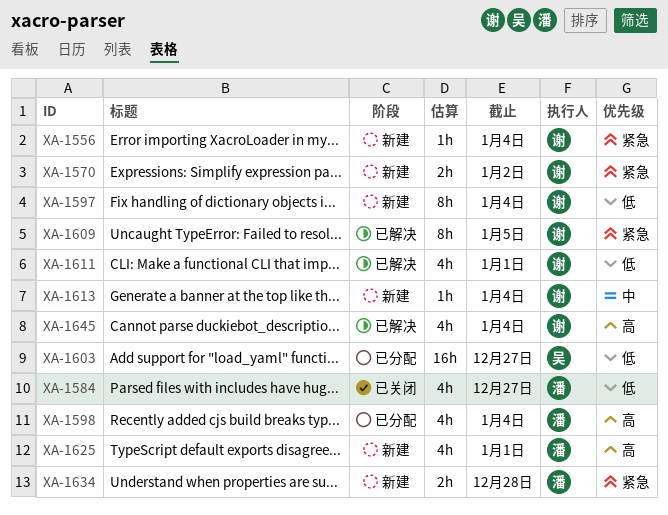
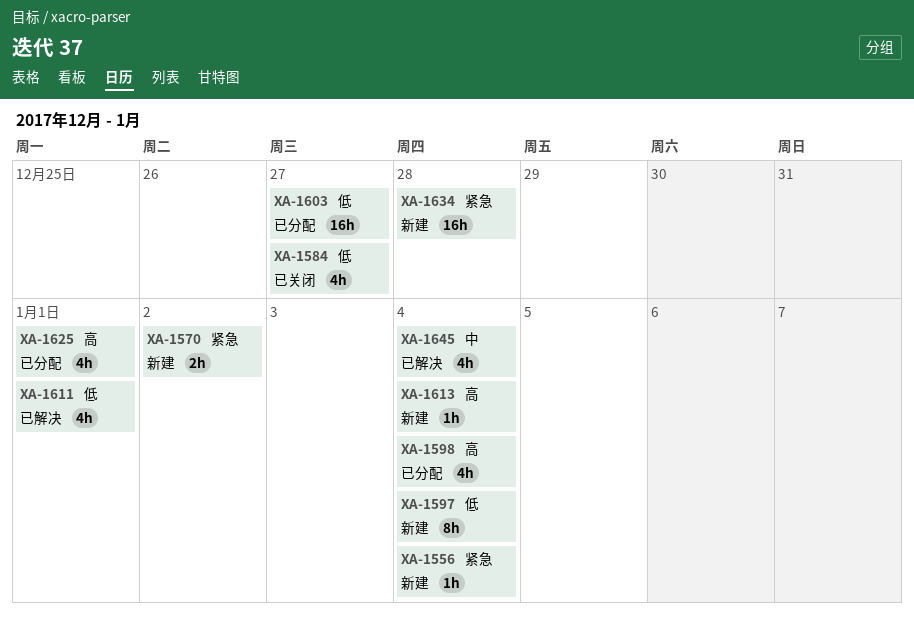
XA-1609: present -> none
XA-1613, priority: 中 -> 高
XA-1625, status: 新建 -> 已分配
XA-1634, estimate: 2h -> 16h
XA-1645, priority: 高 -> 中

